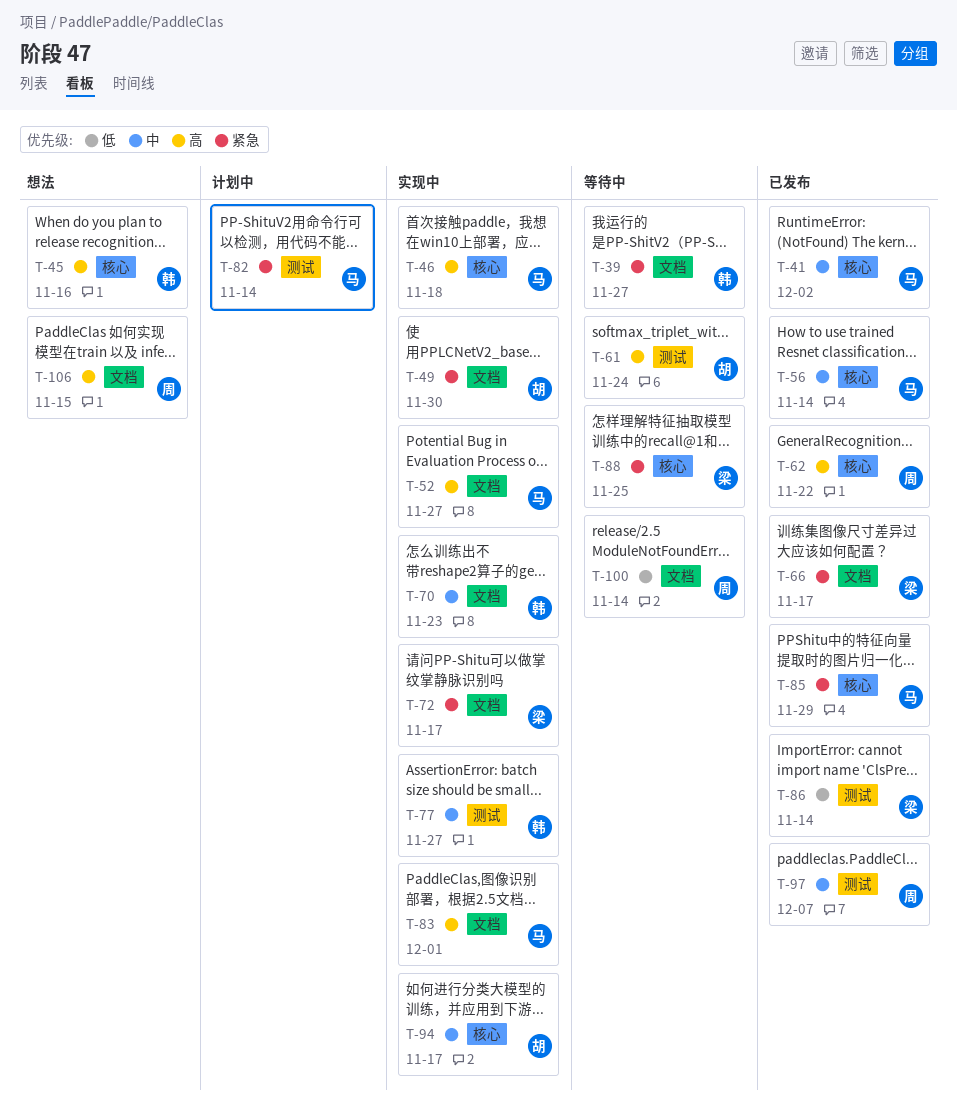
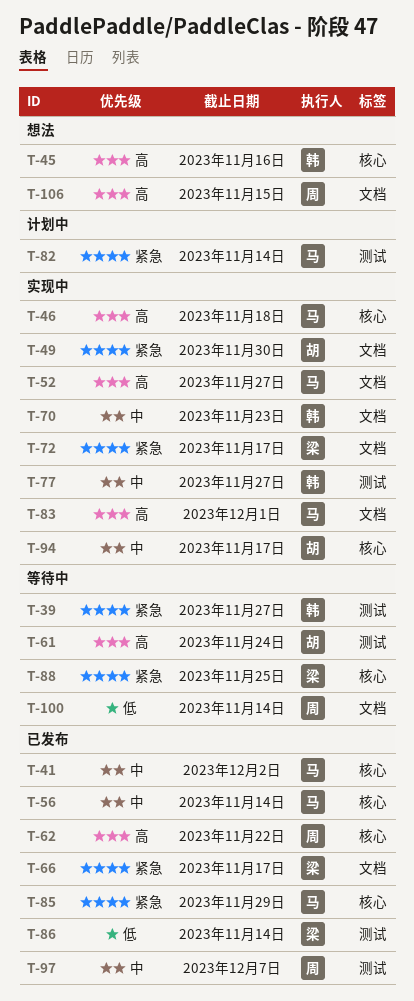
T-39, label: 文档 -> 测试

